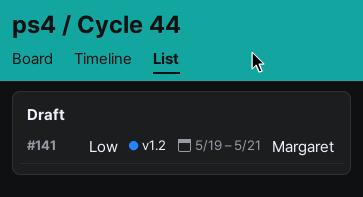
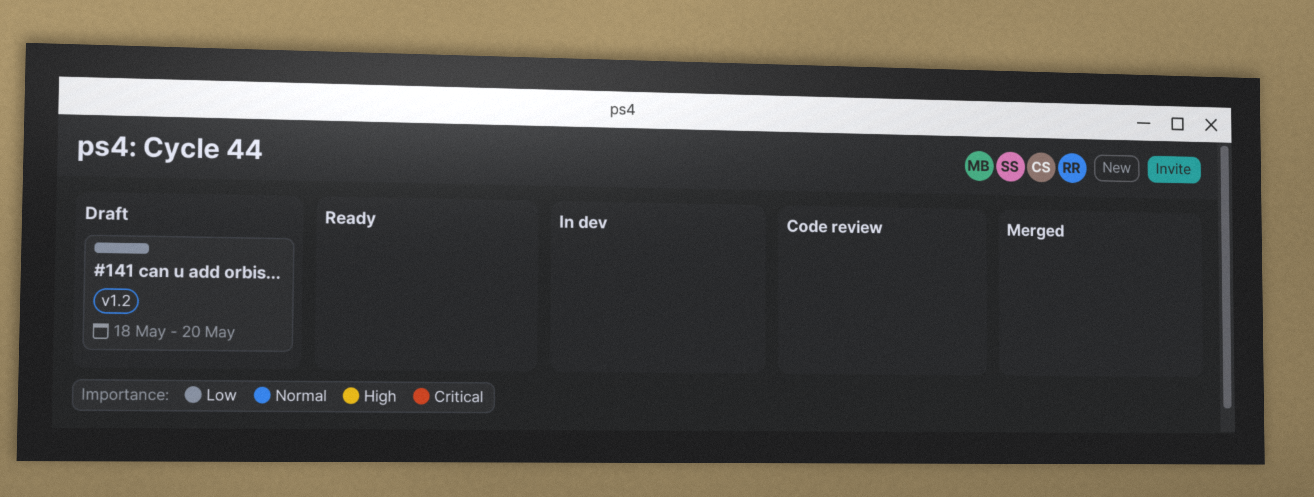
#141, start: May 19 -> May 18
#141, due: May 21 -> May 20

